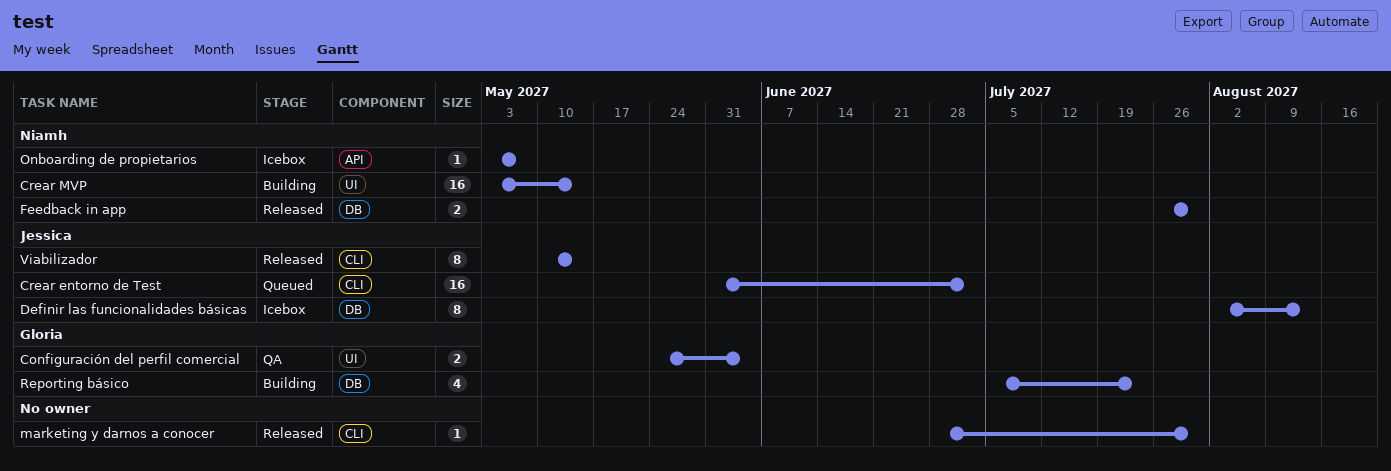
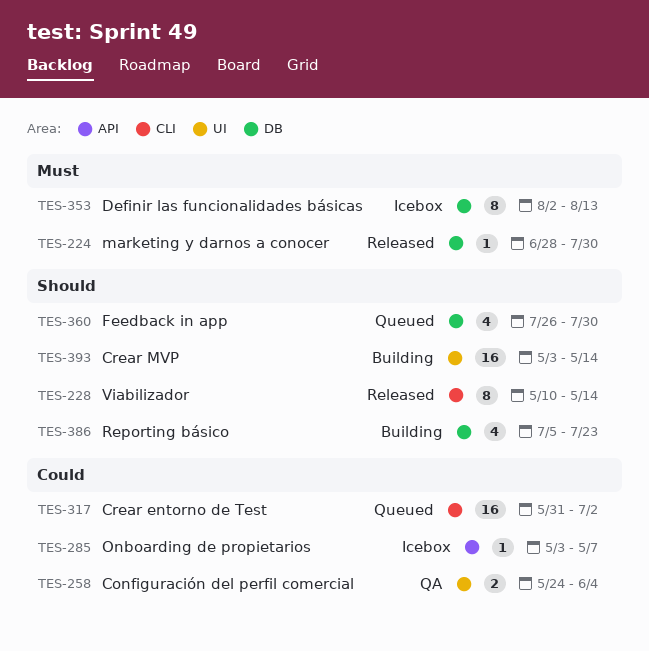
Feedback in app, status: Released -> Queued
Feedback in app, estimate: 2 -> 4
marketing y darnos a conocer, label: CLI -> DB

